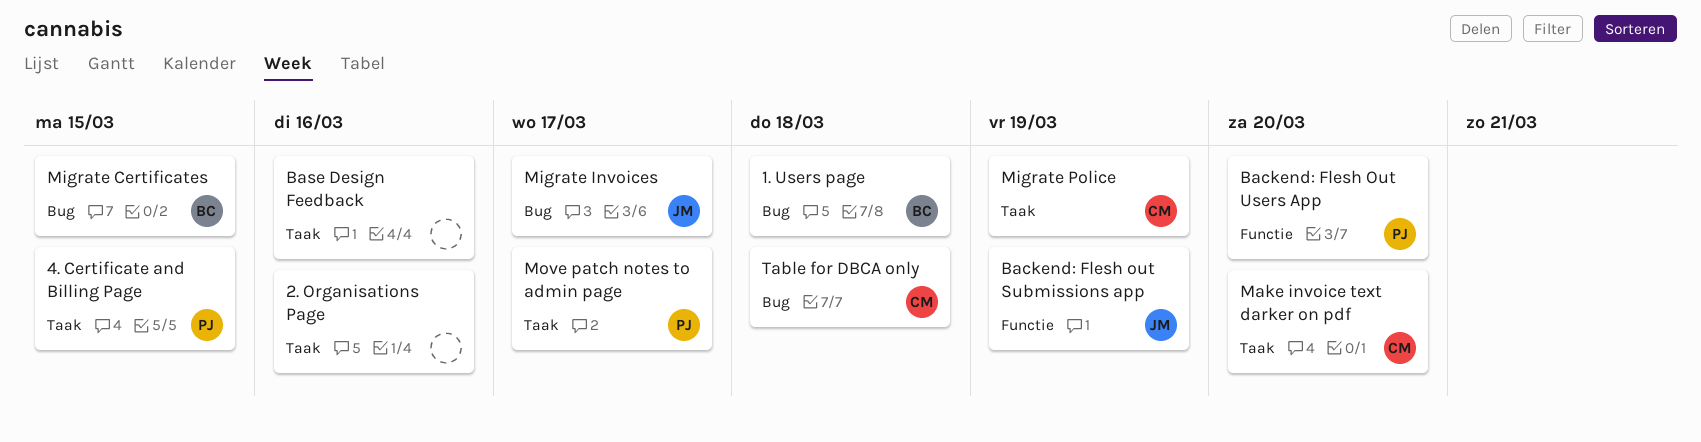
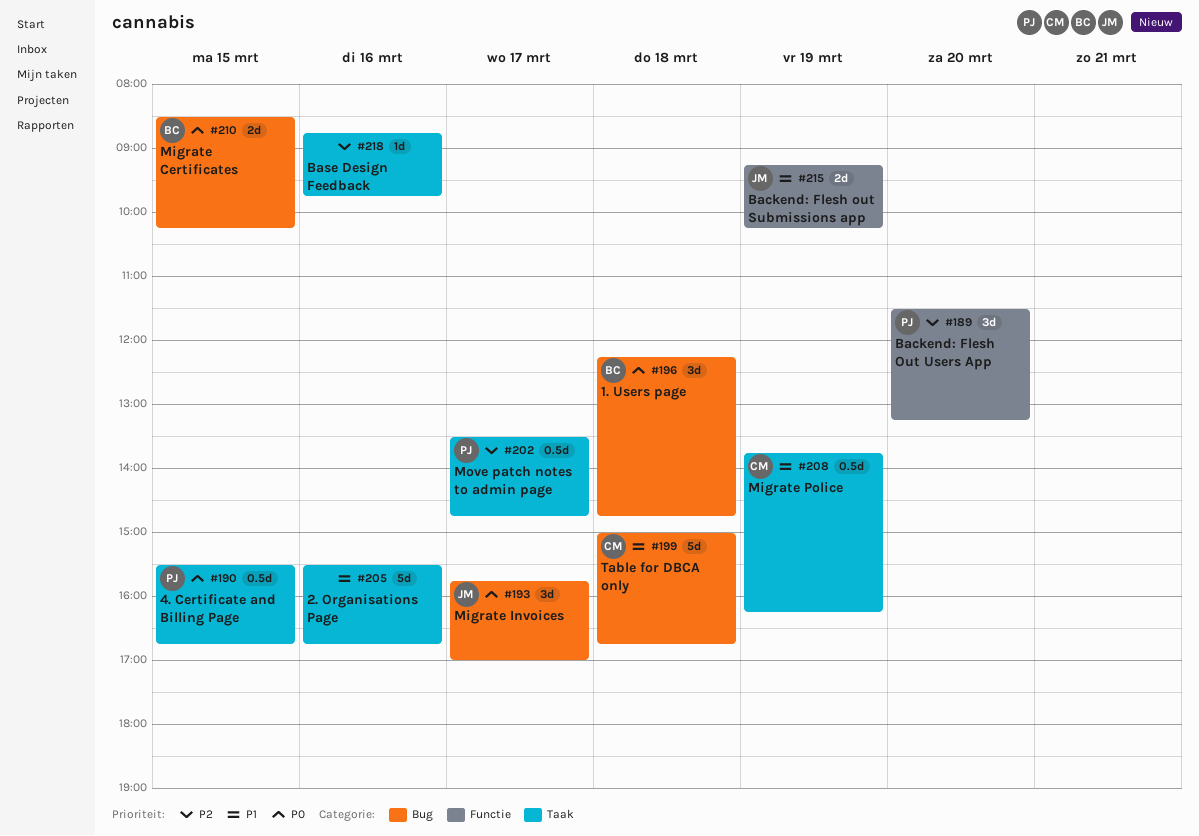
Make invoice text darker on pdf: present -> none

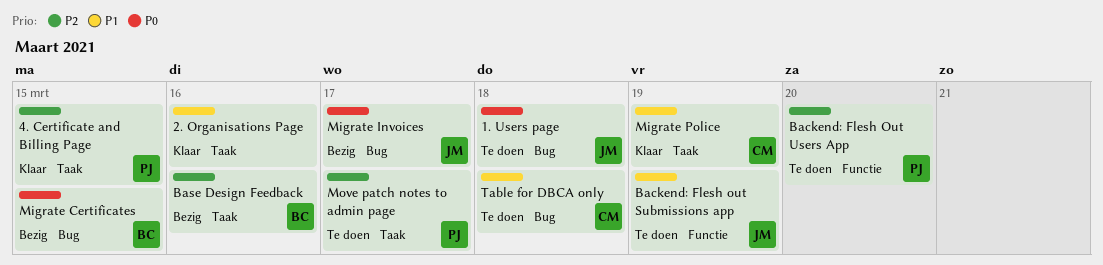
1. Users page, owner: BC -> JM
4. Certificate and Billing Page, priority: P0 -> P2
Base Design Feedback, owner: none -> BC

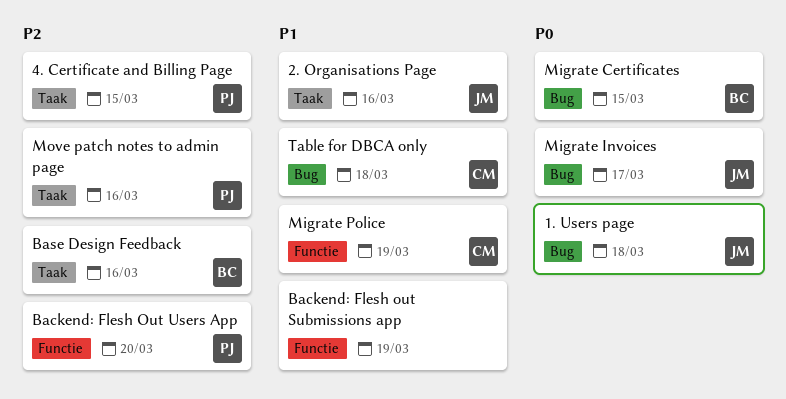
2. Organisations Page, owner: none -> JM
Backend: Flesh out Submissions app, owner: JM -> none
Migrate Police, label: Taak -> Functie
Move patch notes to admin page, day: Mar 17 -> Mar 16

